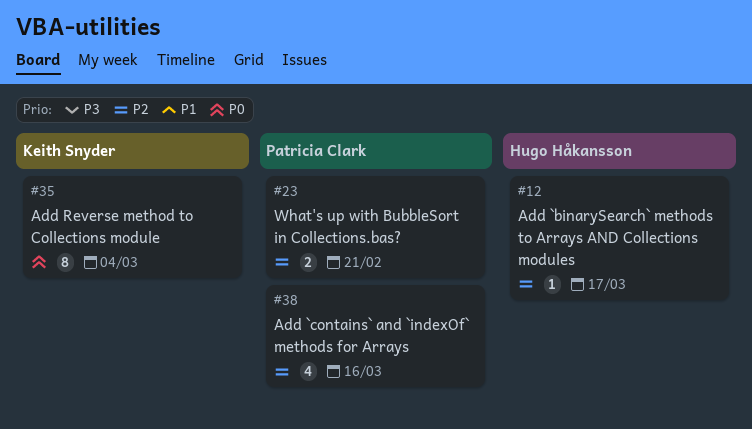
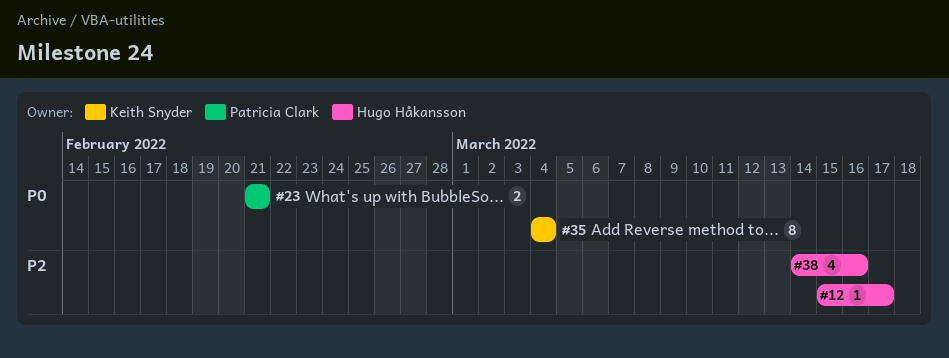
#23, priority: P2 -> P0
#38, owner: Patricia Clark -> Hugo Håkansson

